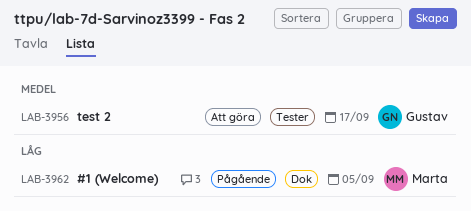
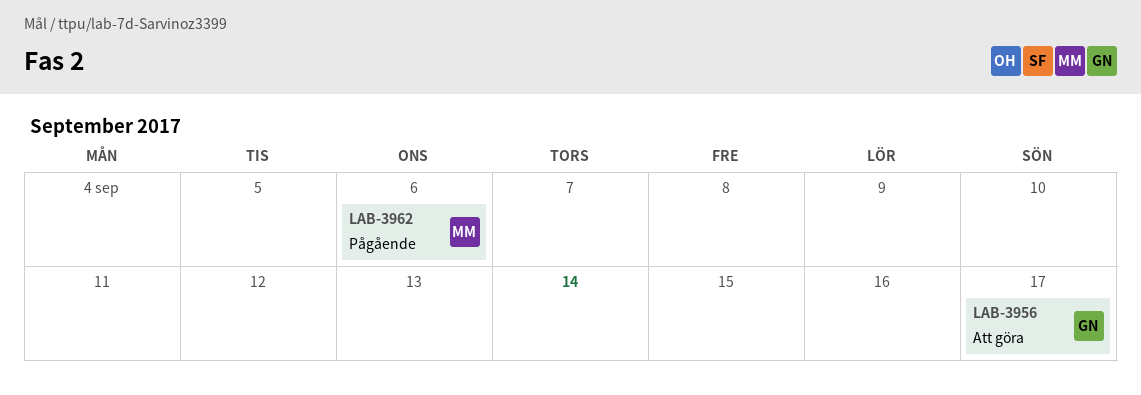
LAB-3962, due: Sep 5 -> Sep 6

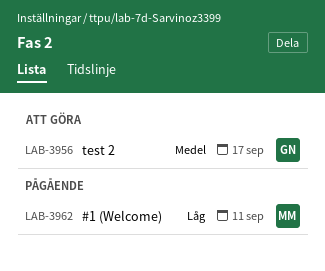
LAB-3962, due: Sep 6 -> Sep 11

